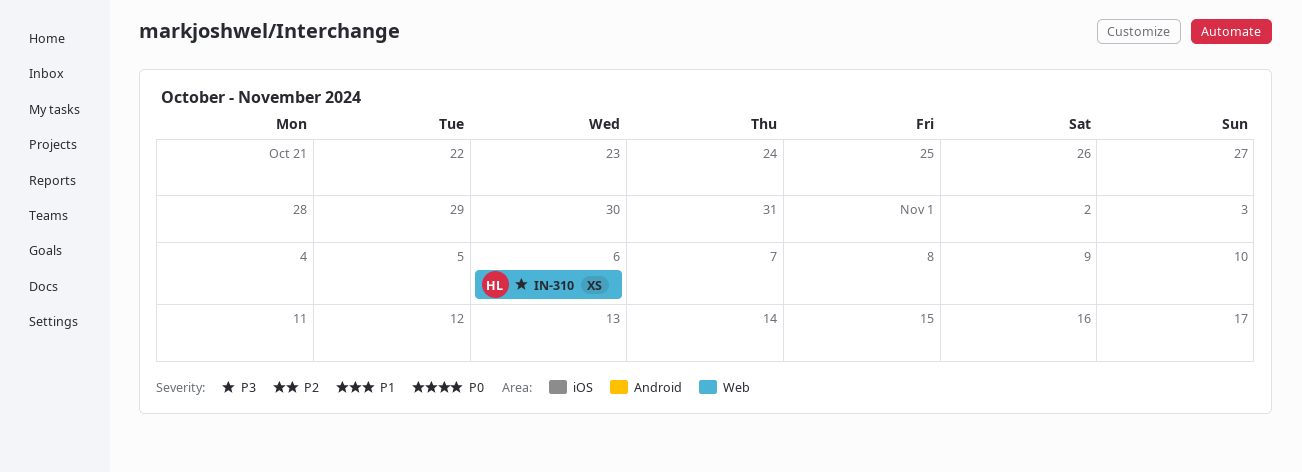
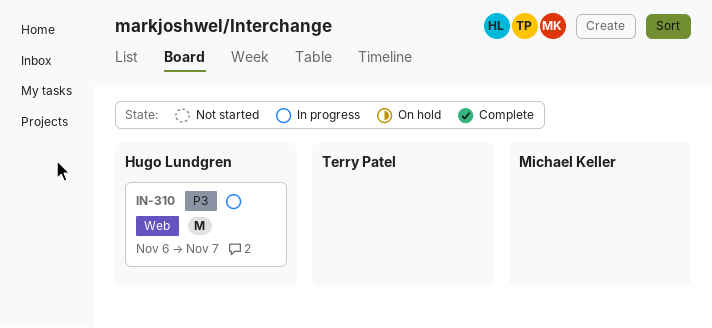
IN-310, estimate: XS -> M
IN-310, due: Nov 6 -> Nov 7

